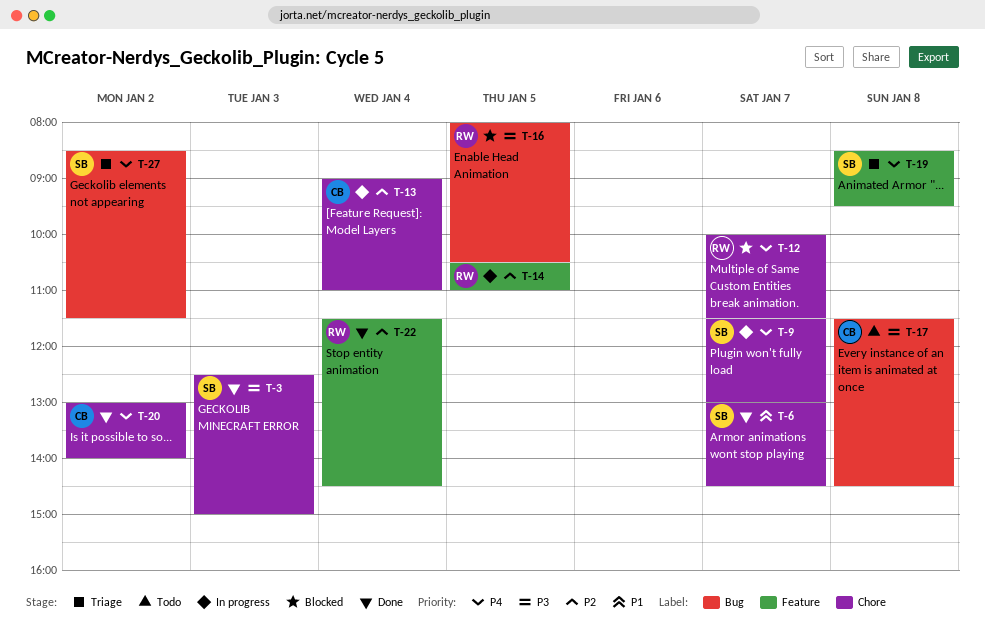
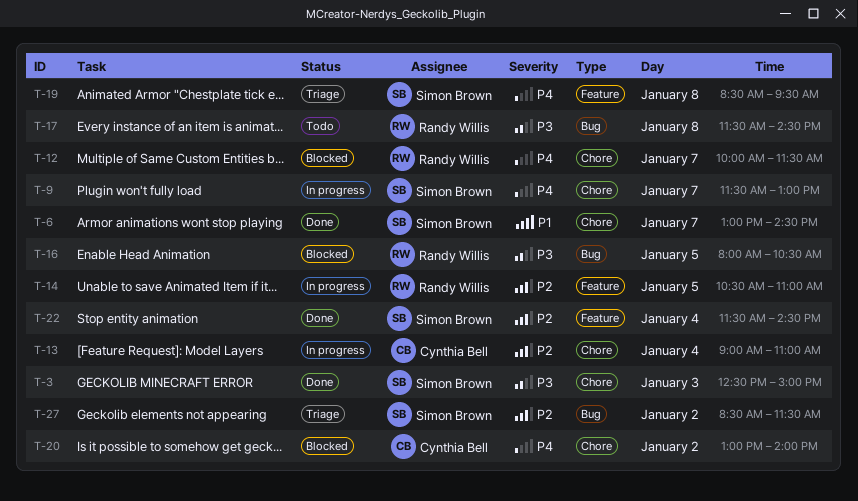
T-17, owner: Cynthia Bell -> Randy Willis
T-20, status: Done -> Blocked
T-22, owner: Randy Willis -> Simon Brown
T-27, priority: P4 -> P2

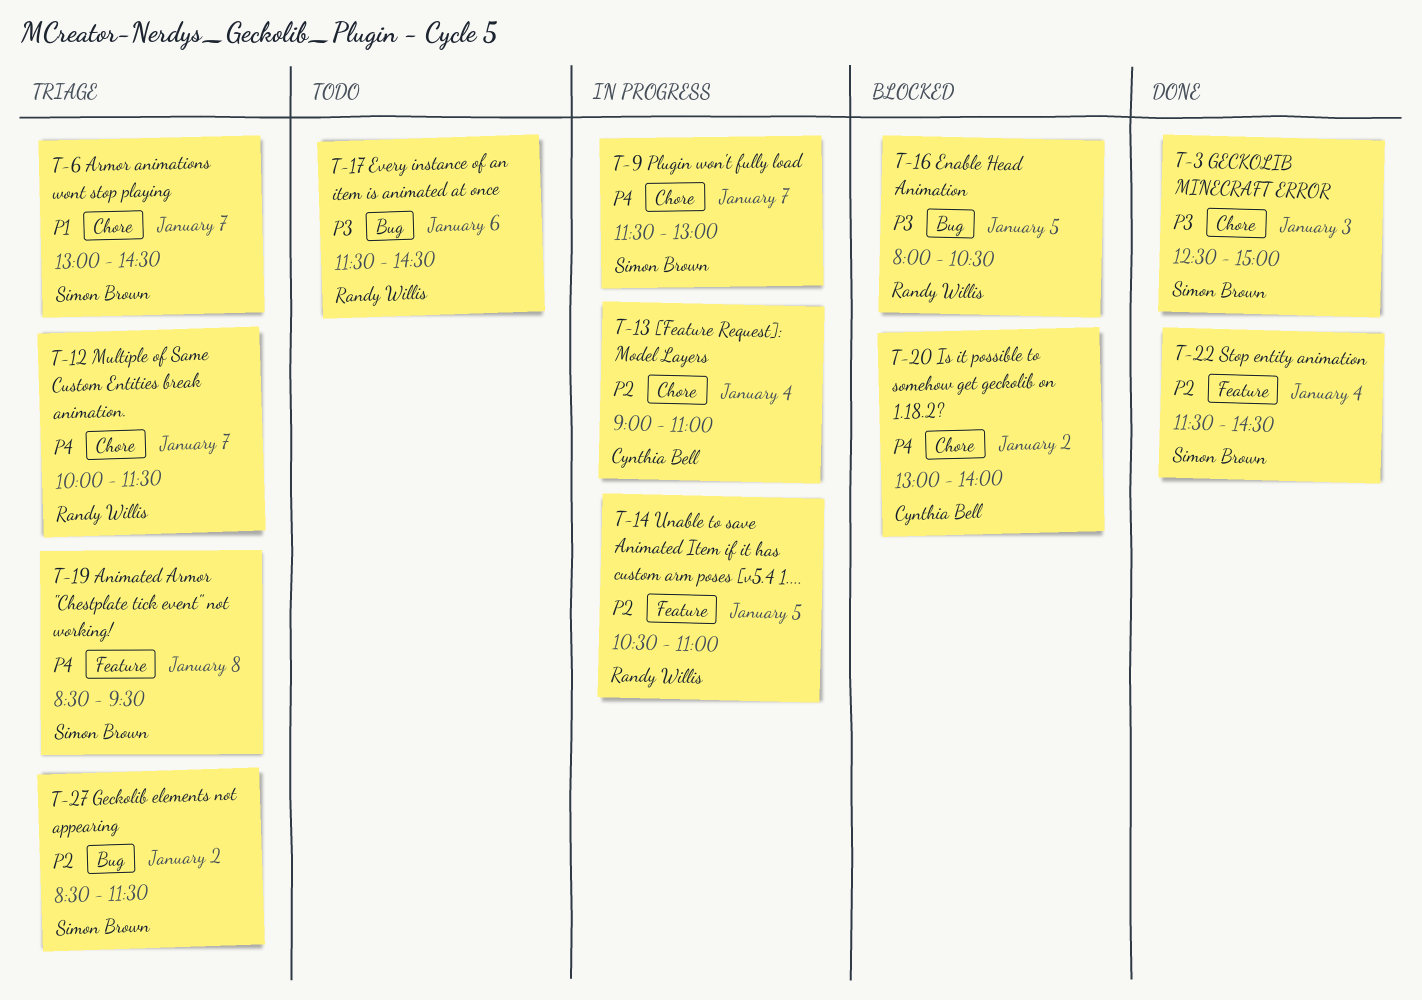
T-6, status: Done -> Triage
T-12, status: Blocked -> Triage
T-17, day: Jan 8 -> Jan 6

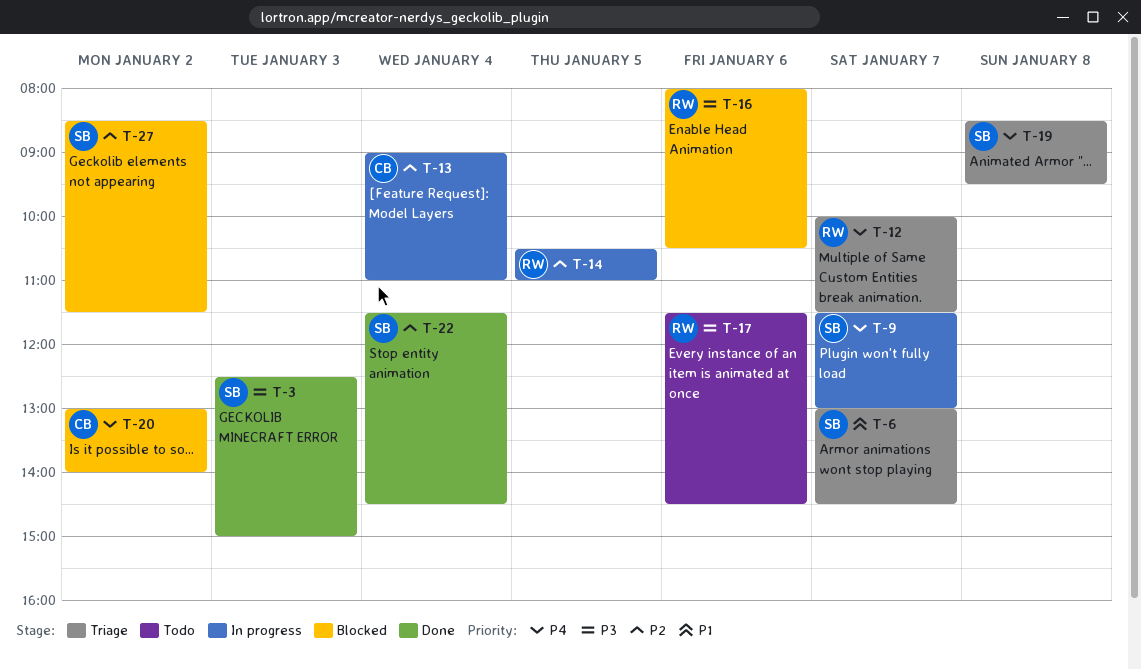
T-16, day: Jan 5 -> Jan 6
T-27, status: Triage -> Blocked

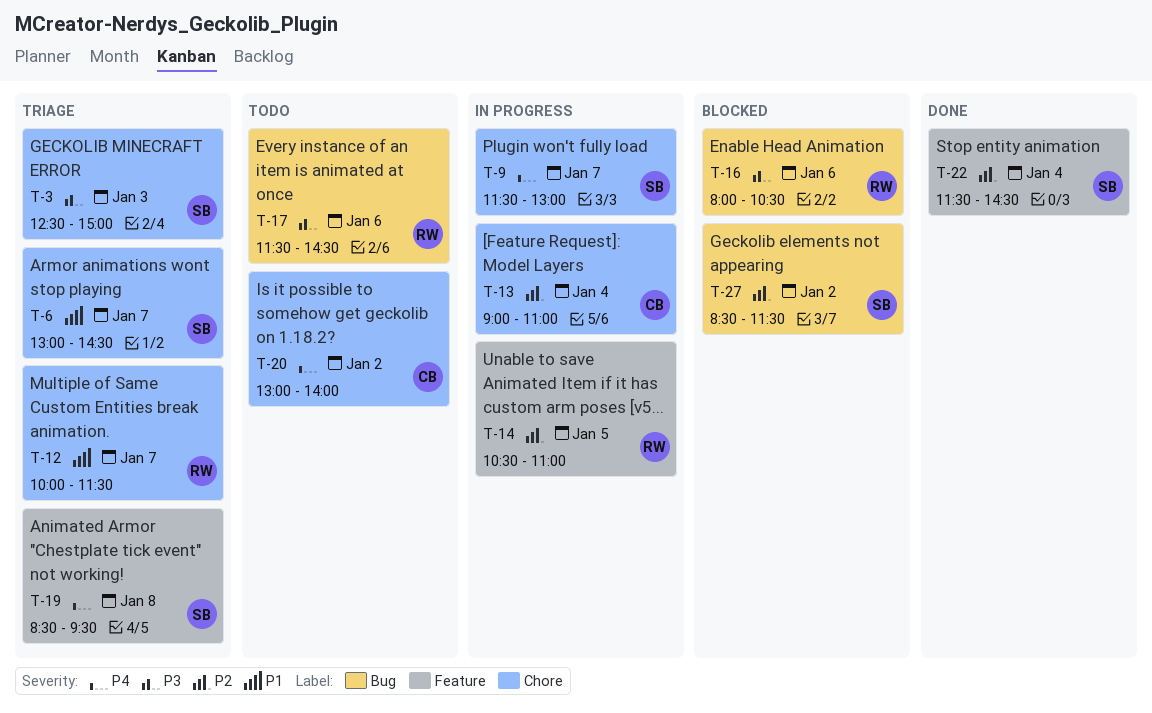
T-3, status: Done -> Triage
T-12, priority: P4 -> P1
T-20, status: Blocked -> Todo

